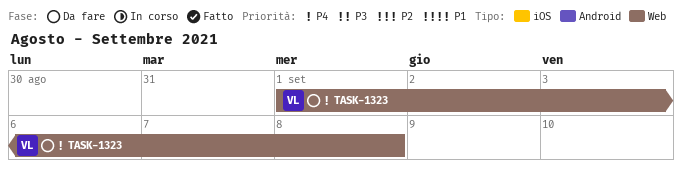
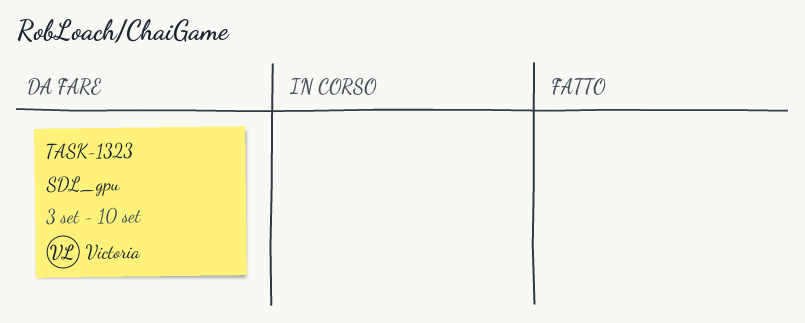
TASK-1323, start: Sep 1 -> Sep 3
TASK-1323, due: Sep 8 -> Sep 10

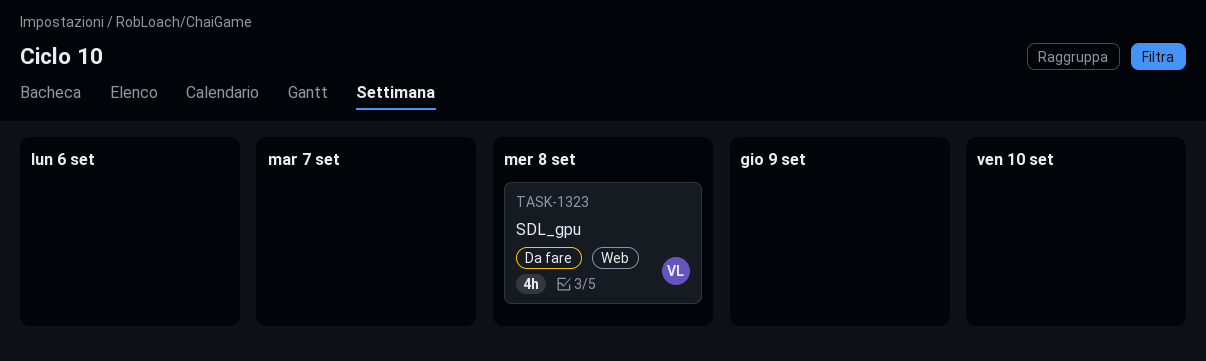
TASK-1323, due: Sep 10 -> Sep 8

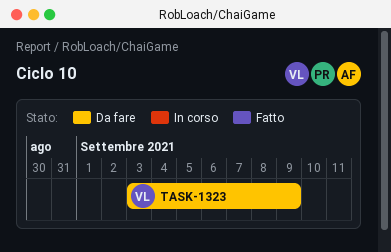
TASK-1323, due: Sep 8 -> Sep 9

